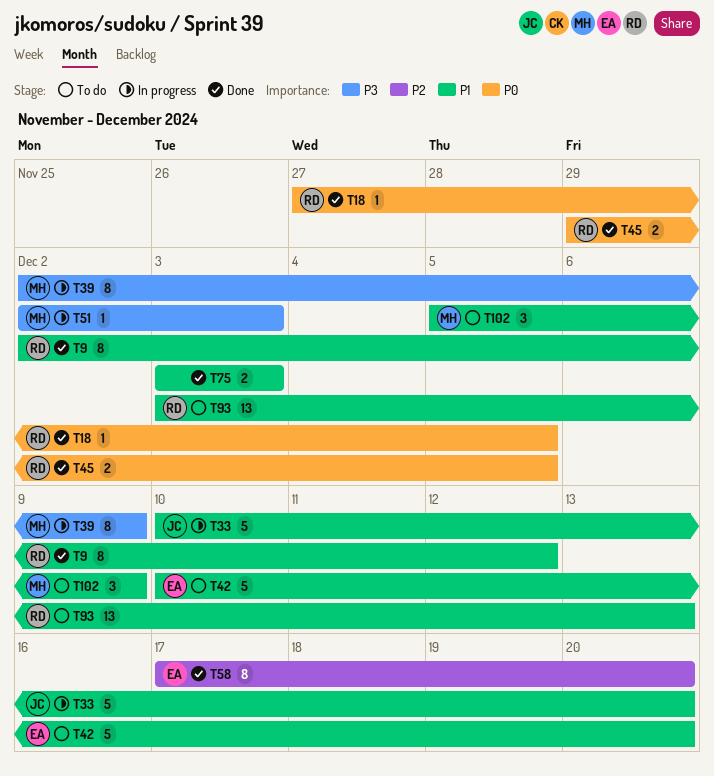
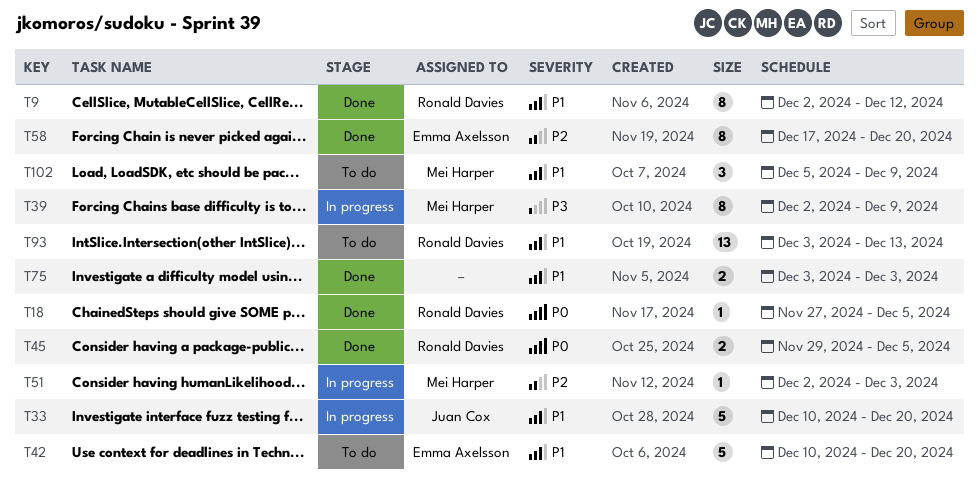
T51, priority: P3 -> P2

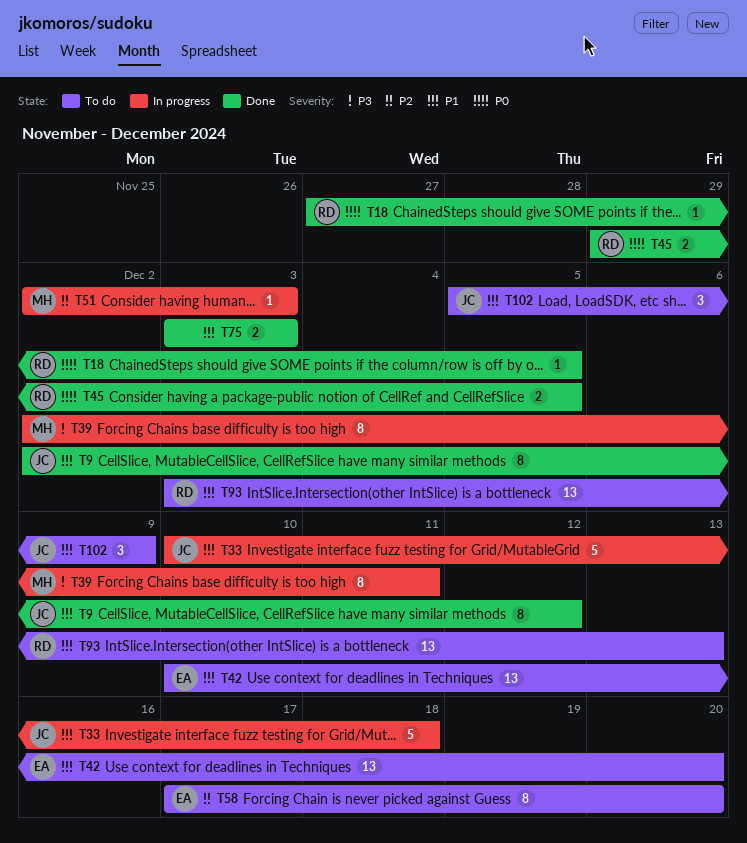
T9, owner: Ronald Davies -> Juan Cox
T33, due: Dec 20 -> Dec 18
T39, due: Dec 9 -> Dec 11
T42, estimate: 5 -> 13
T58, status: Done -> To do
T102, owner: Mei Harper -> Juan Cox

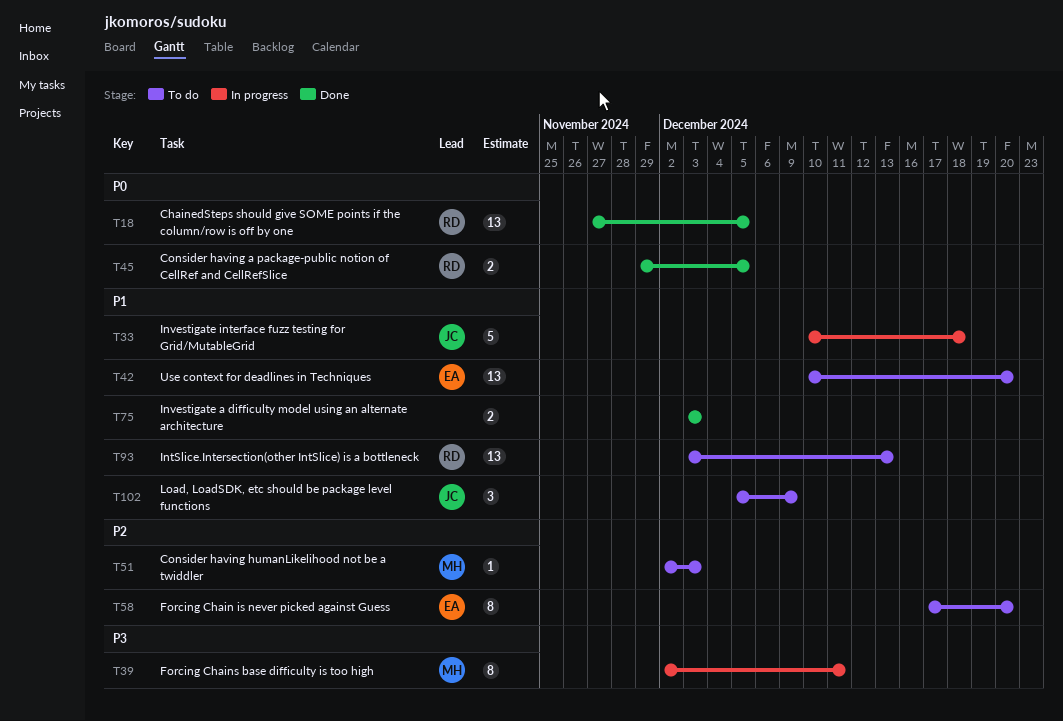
T9: present -> none
T18, estimate: 1 -> 13
T51, status: In progress -> To do

